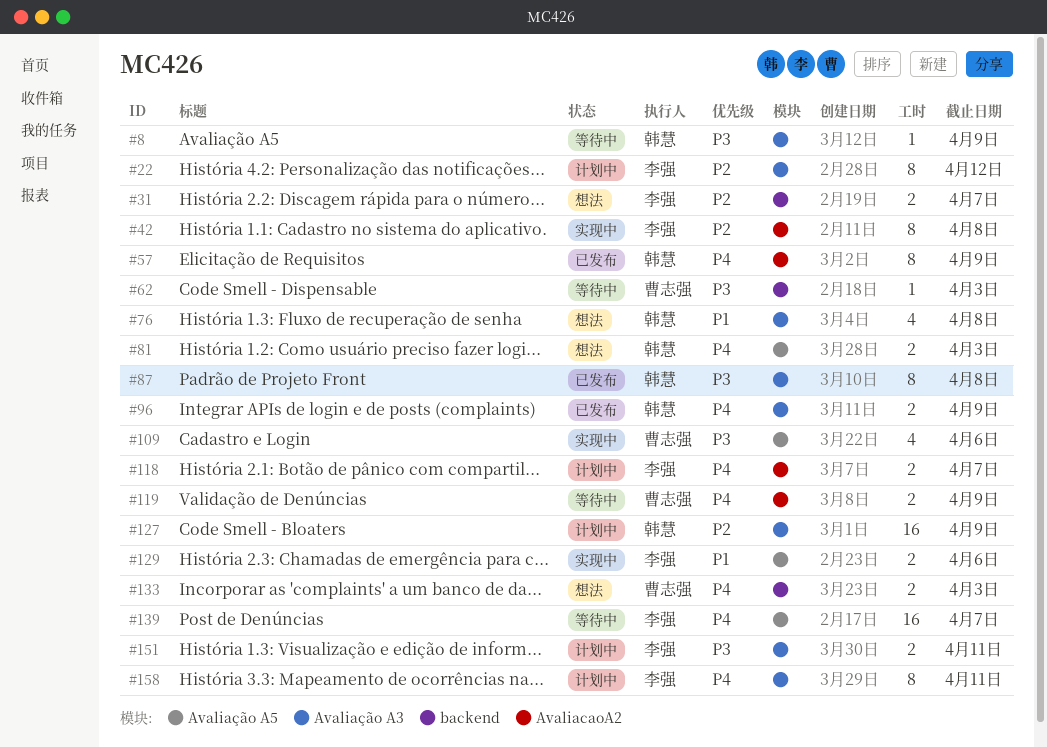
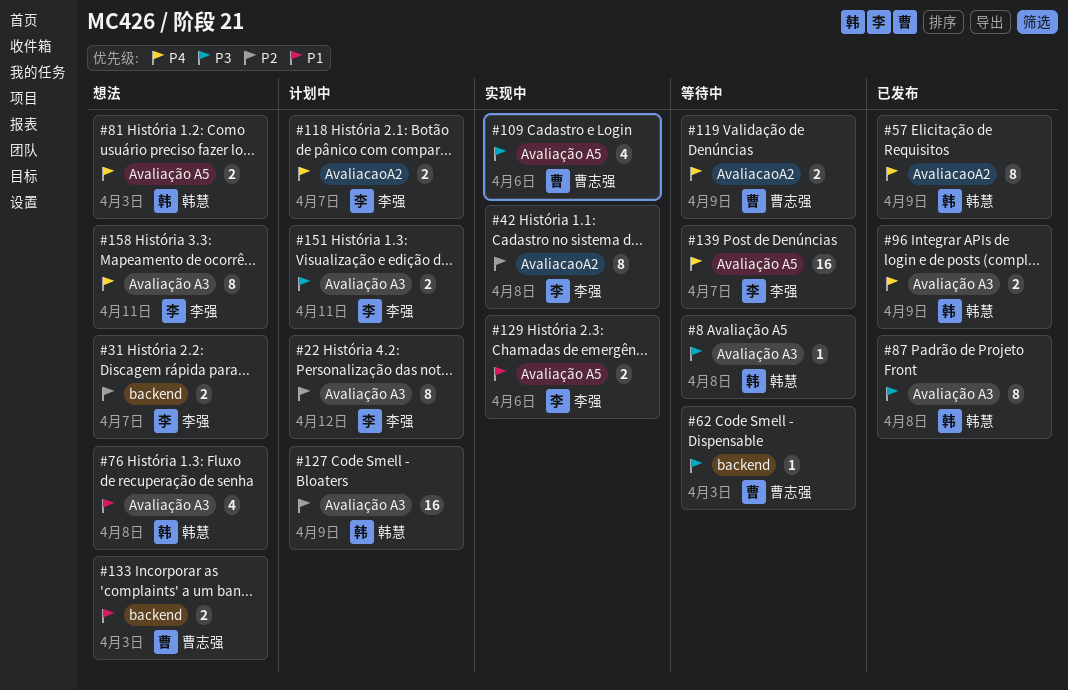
#8, due: Apr 9 -> Apr 8
#133, priority: P4 -> P1
#158, status: 计划中 -> 想法

